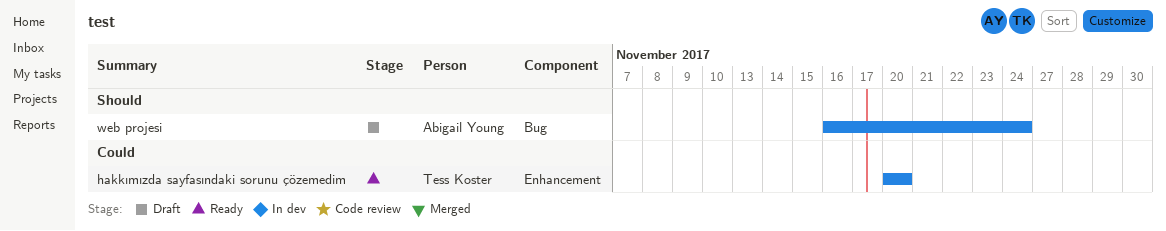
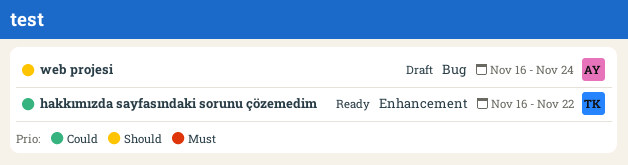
hakkımızda sayfasındaki sorunu çözemedim, start: Nov 20 -> Nov 16
hakkımızda sayfasındaki sorunu çözemedim, due: Nov 20 -> Nov 22

